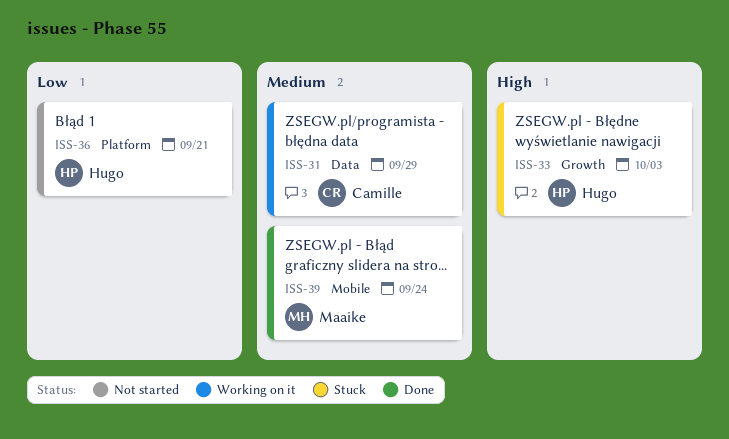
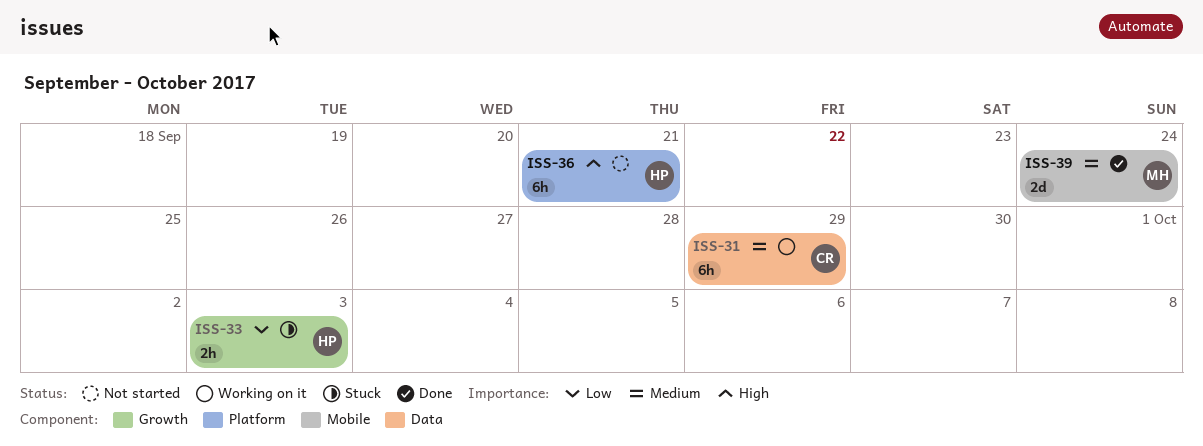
ISS-33, priority: High -> Low
ISS-36, priority: Low -> High

